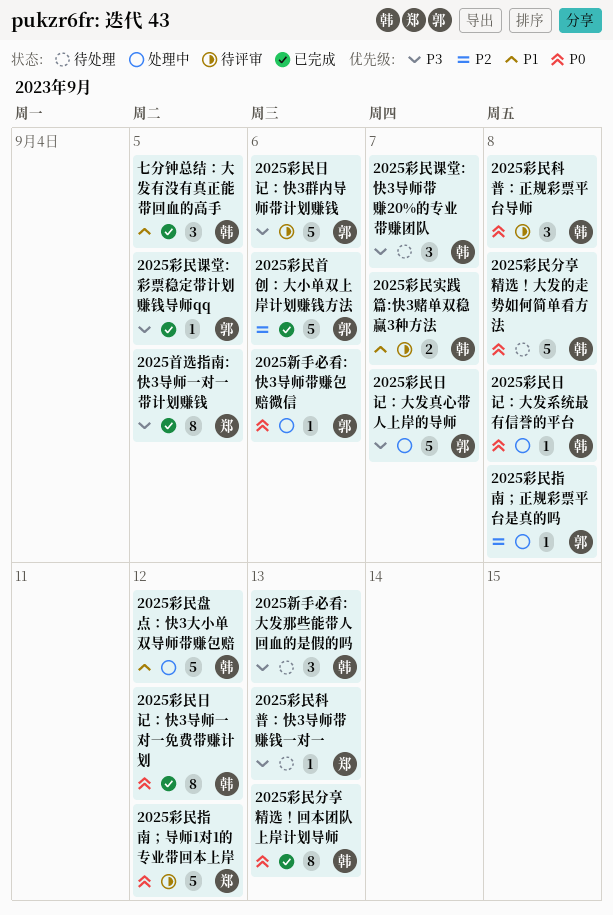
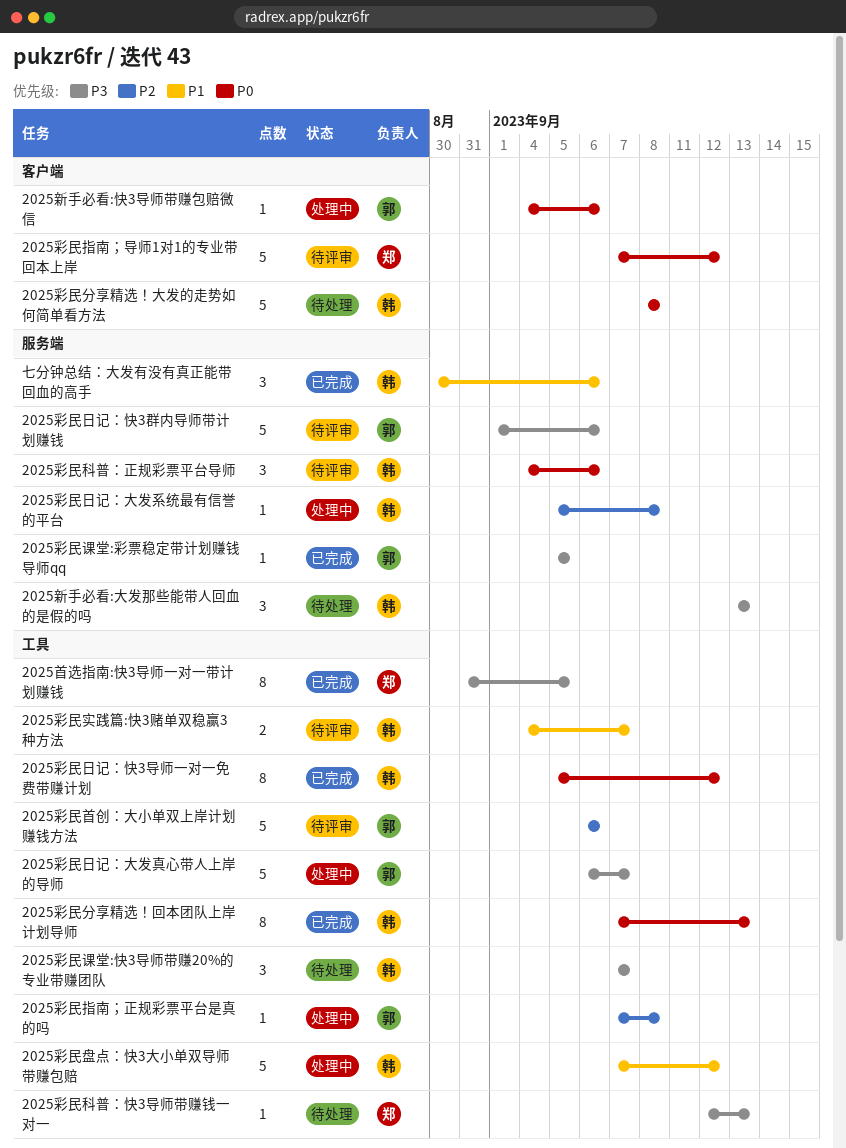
2025彩民日记：大发系统最有信誉的平台, priority: P0 -> P2
2025彩民科普：正规彩票平台导师, due: Sep 8 -> Sep 6
2025彩民首创：大小单双上岸计划赚钱方法, status: 已完成 -> 待评审
七分钟总结：大发有没有真正能带回血的高手, due: Sep 5 -> Sep 6

